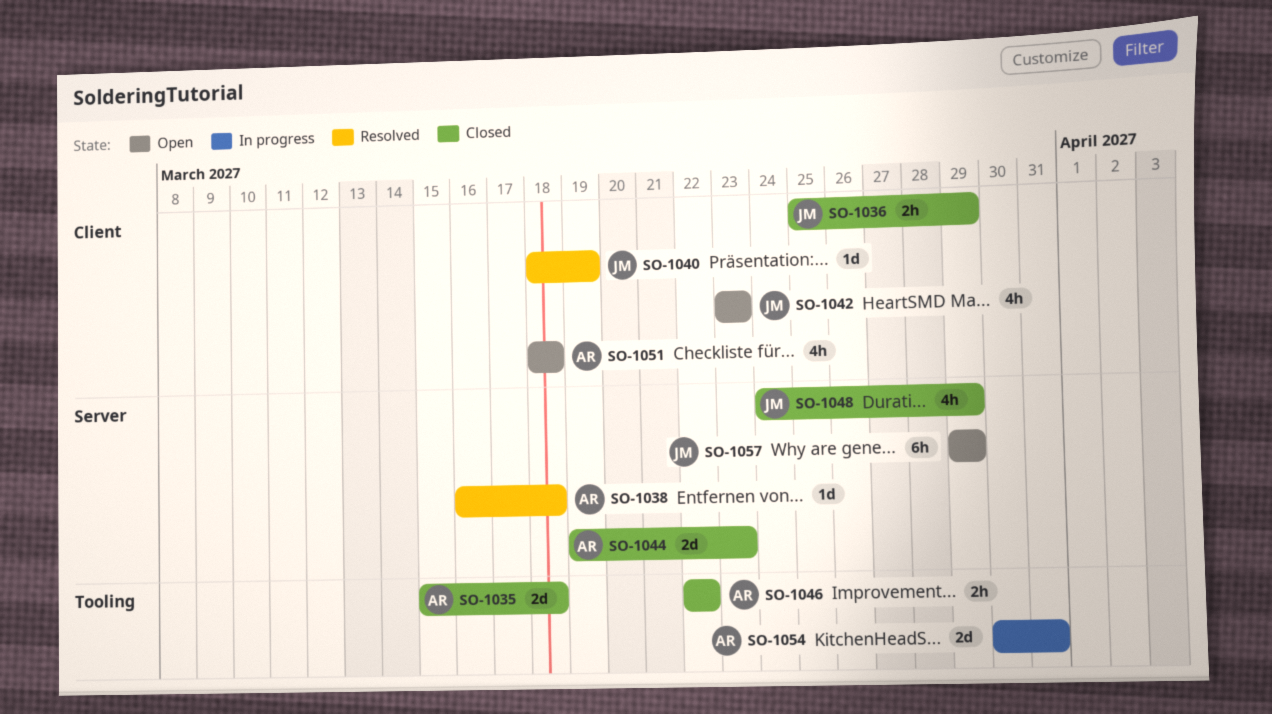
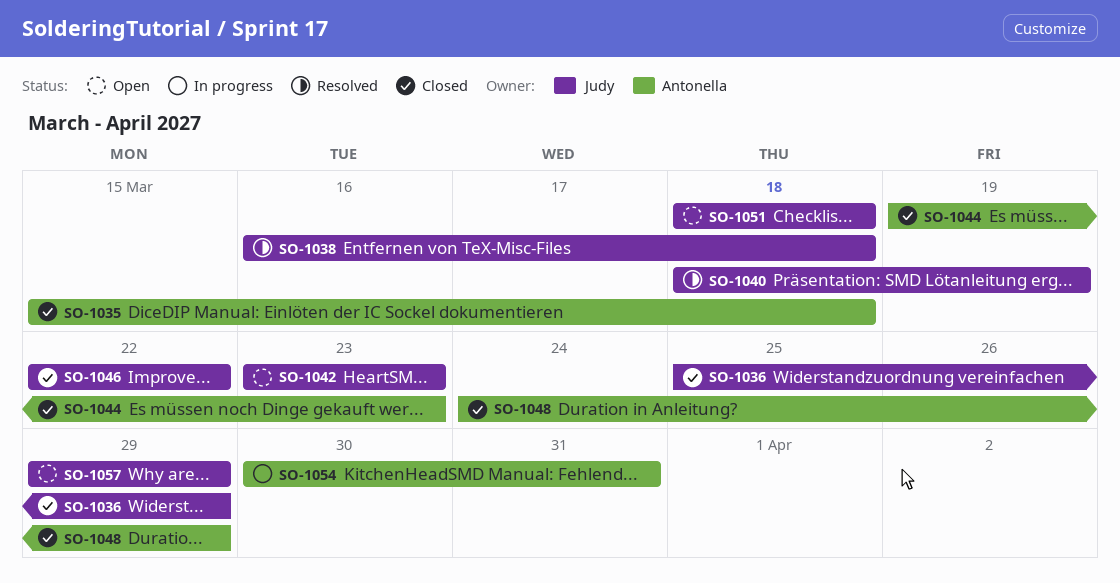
SO-1038, owner: Antonella -> Judy
SO-1046, owner: Antonella -> Judy
SO-1048, owner: Judy -> Antonella
SO-1051, owner: Antonella -> Judy

